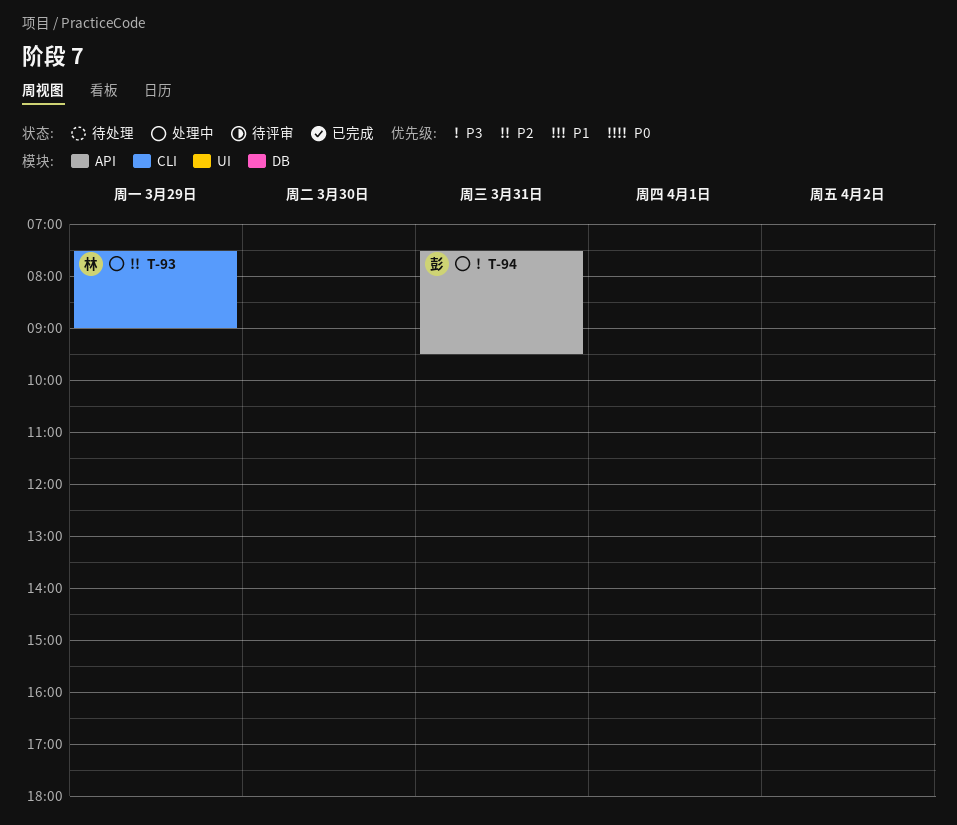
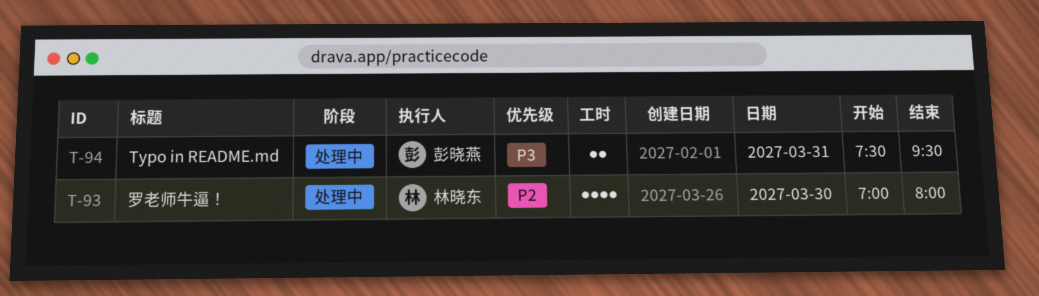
T-93, day: Mar 29 -> Mar 30
T-93, begins: 07:30 -> 07:00
T-93, ends: 09:00 -> 08:00

